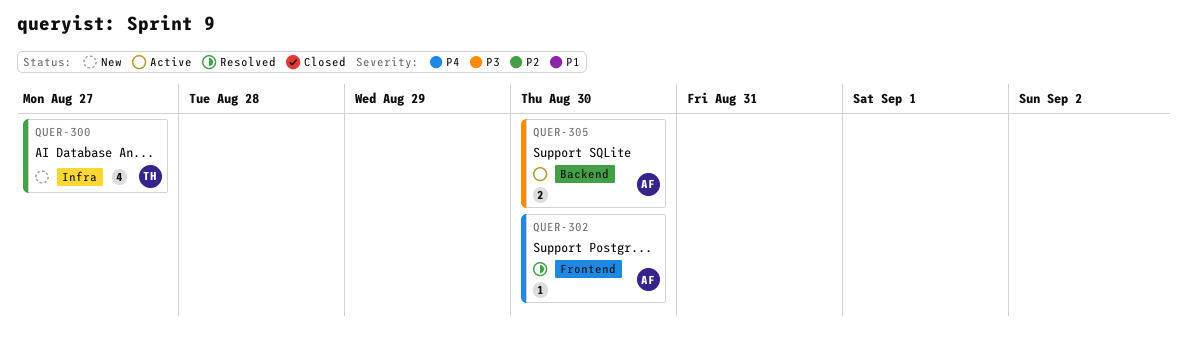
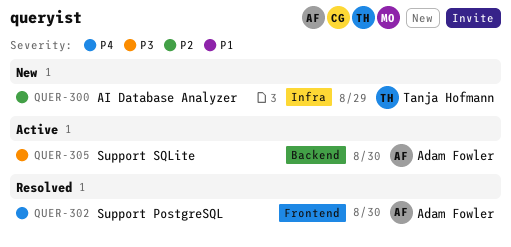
QUER-300, due: Aug 27 -> Aug 29

